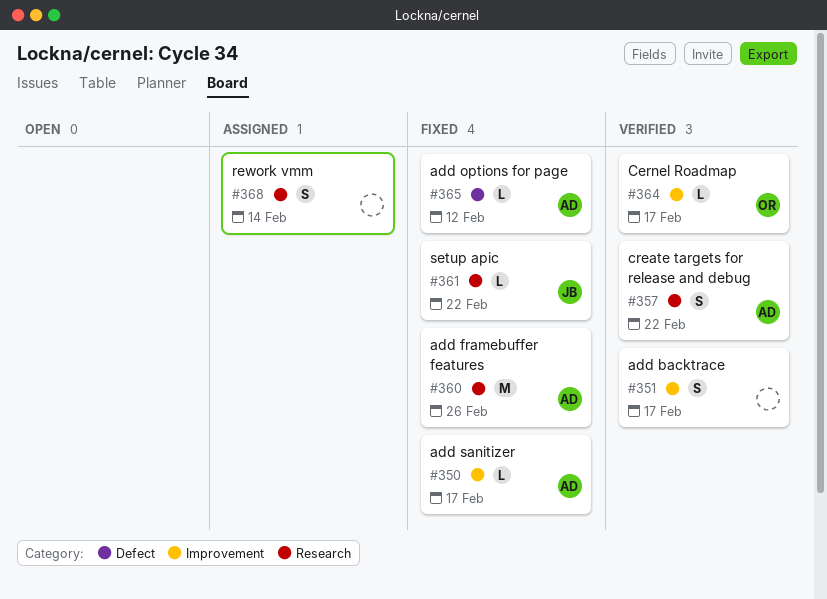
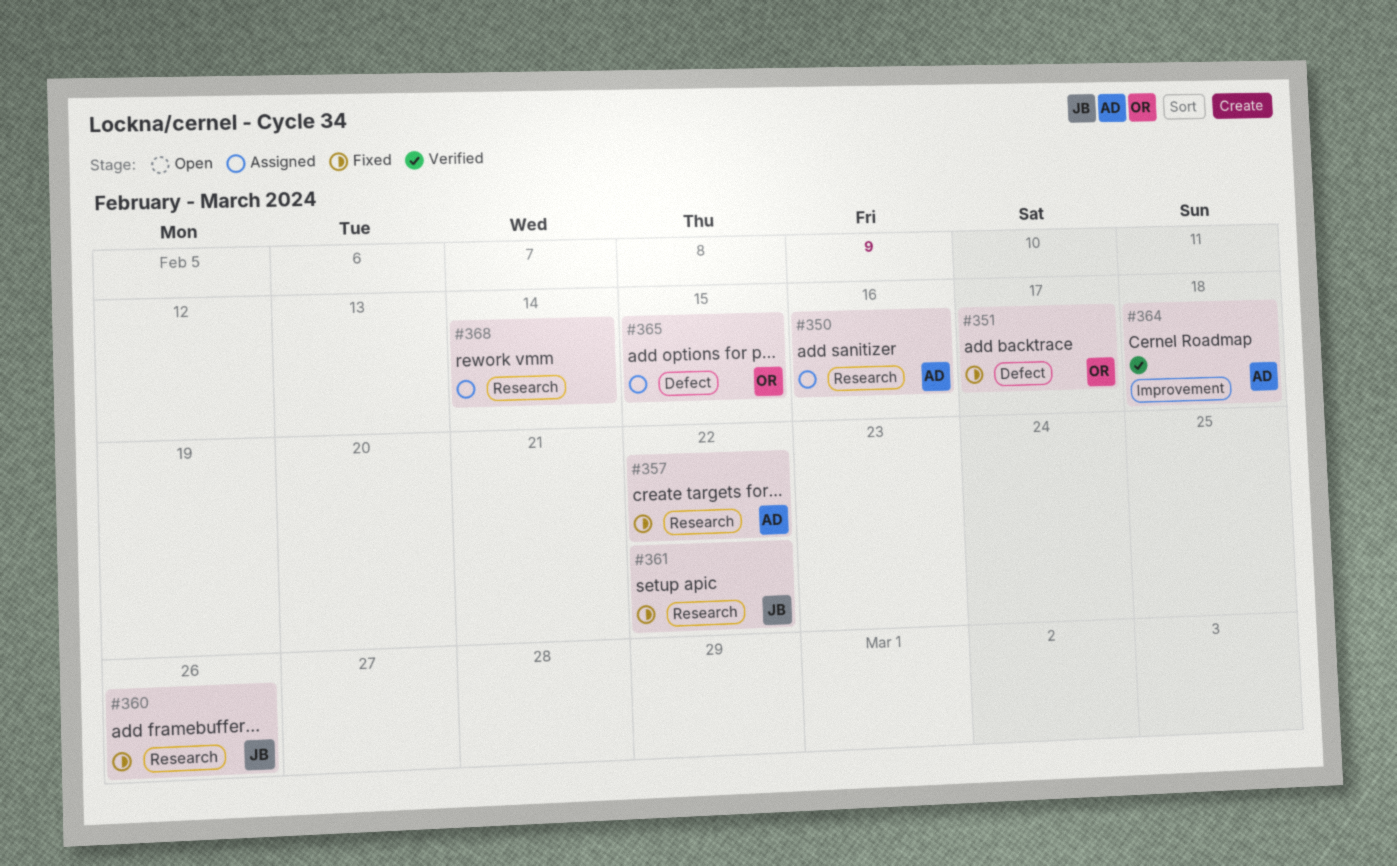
#350, status: Fixed -> Assigned
#350, label: Improvement -> Research
#350, due: Feb 17 -> Feb 16
#351, status: Verified -> Fixed
#351, owner: none -> OR
#351, label: Improvement -> Defect
#357, status: Verified -> Fixed
#360, owner: AD -> JB
#364, owner: OR -> AD
#364, due: Feb 17 -> Feb 18
#365, status: Fixed -> Assigned
#365, owner: AD -> OR
#365, due: Feb 12 -> Feb 15

